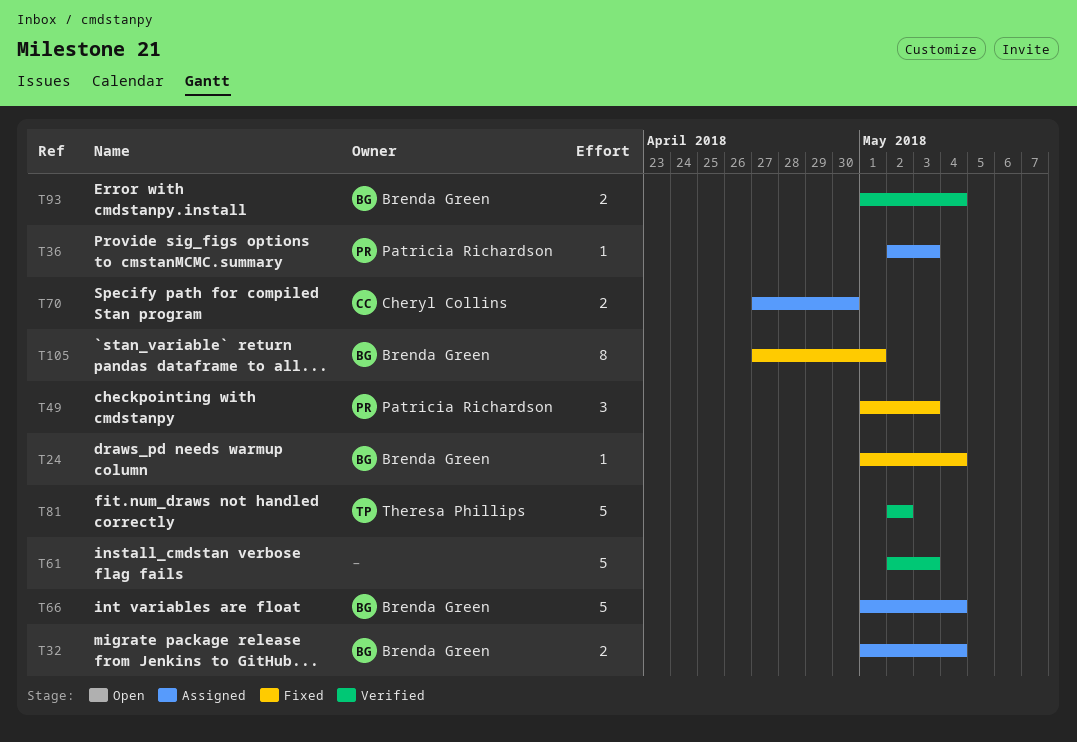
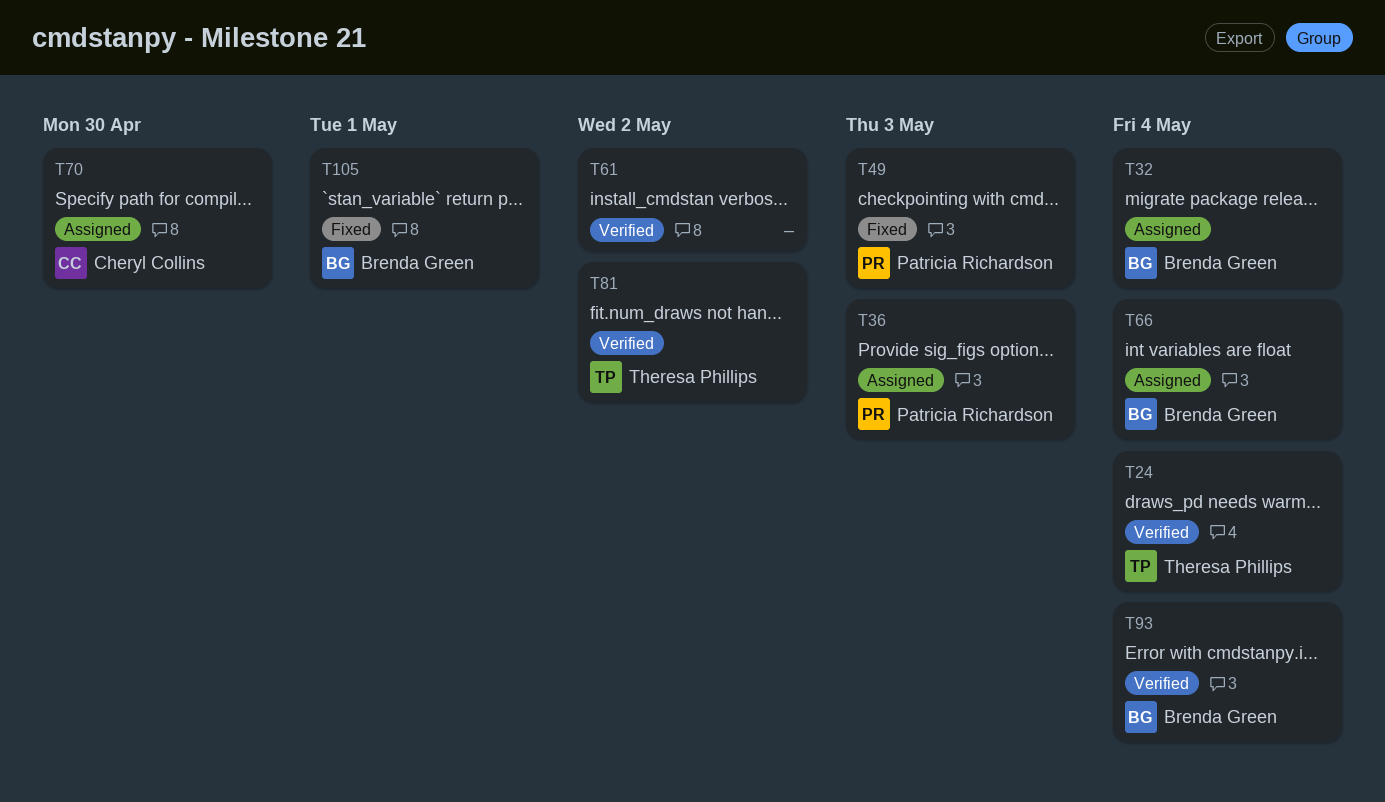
T24, status: Fixed -> Verified
T24, owner: Brenda Green -> Theresa Phillips
T61, due: May 3 -> May 2

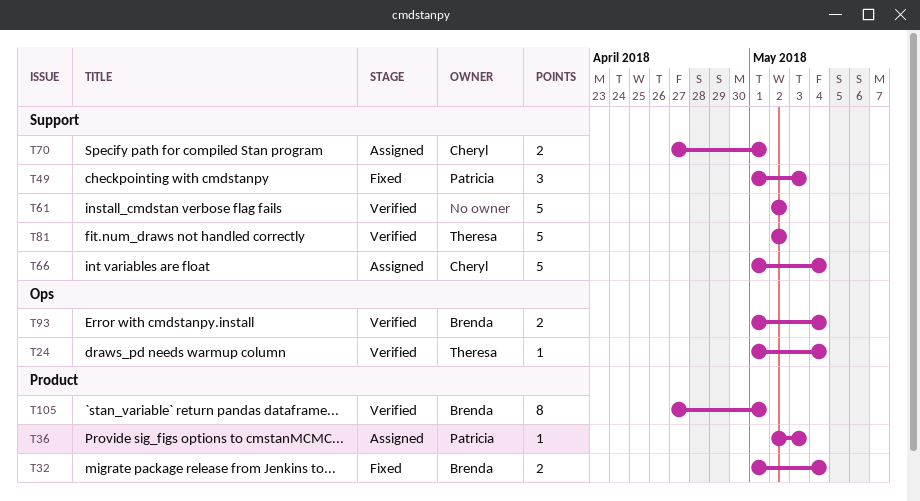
T32, status: Assigned -> Fixed
T66, owner: Brenda Green -> Cheryl Collins
T70, due: Apr 30 -> May 1
T105, status: Fixed -> Verified

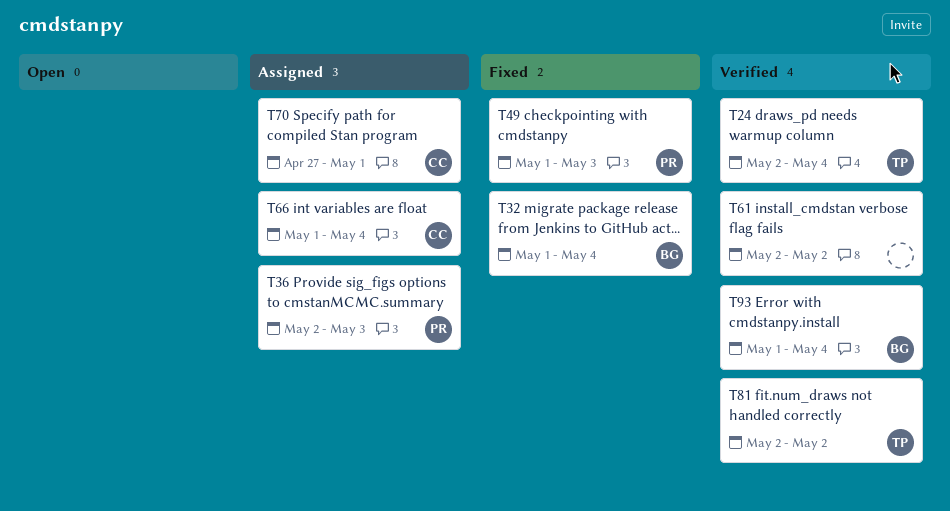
T24, start: May 1 -> May 2
T105: present -> none

